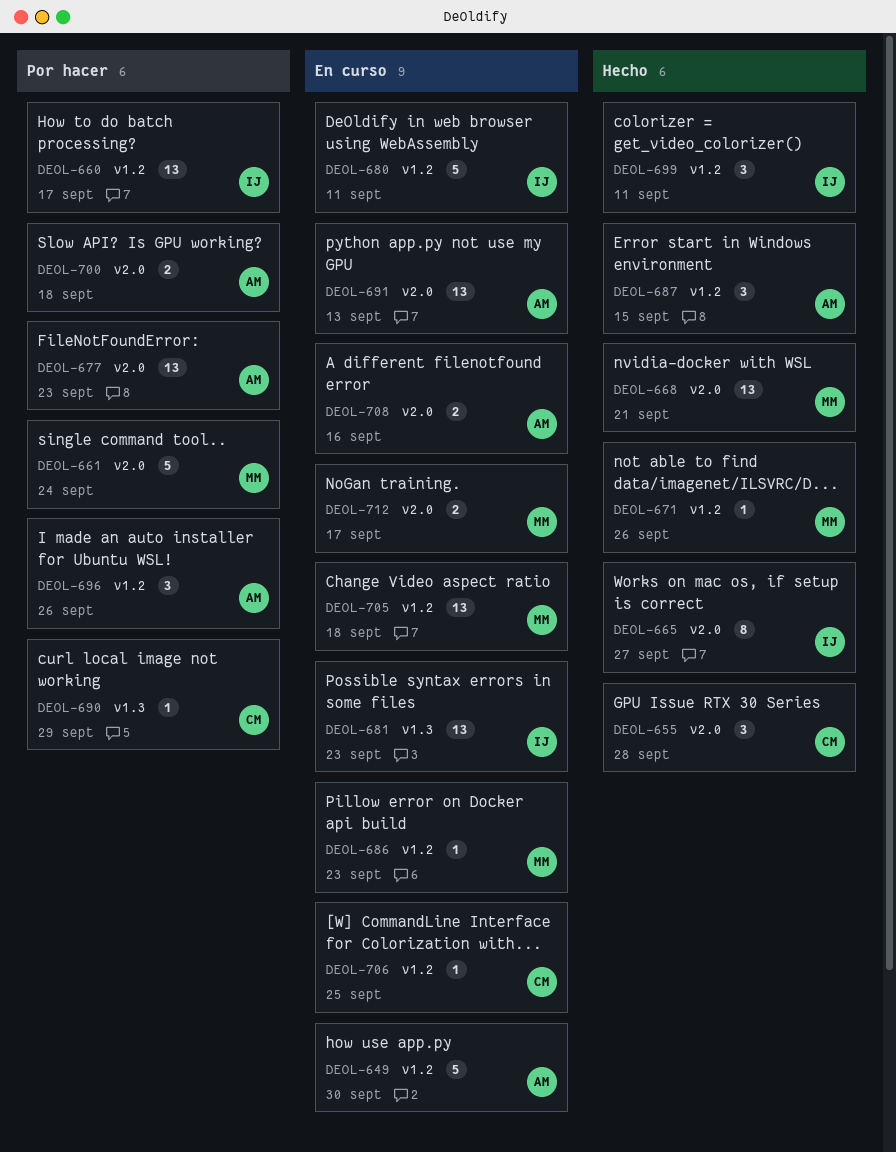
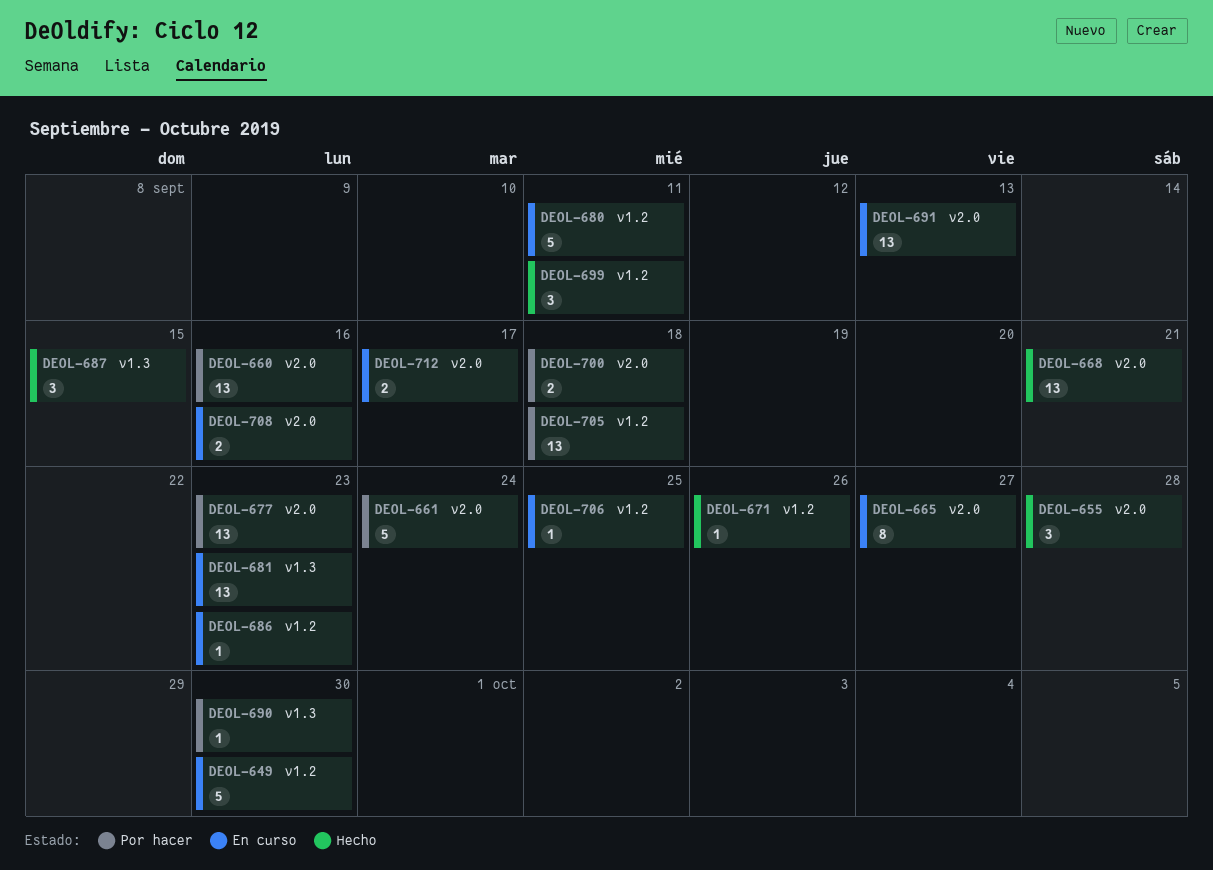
DEOL-660, label: v1.2 -> v2.0
DEOL-660, due: Sep 17 -> Sep 16
DEOL-665, status: Hecho -> En curso
DEOL-687, label: v1.2 -> v1.3
DEOL-690, due: Sep 29 -> Sep 30
DEOL-696: present -> none
DEOL-705, status: En curso -> Por hacer

